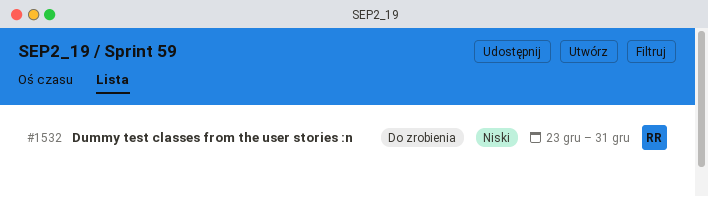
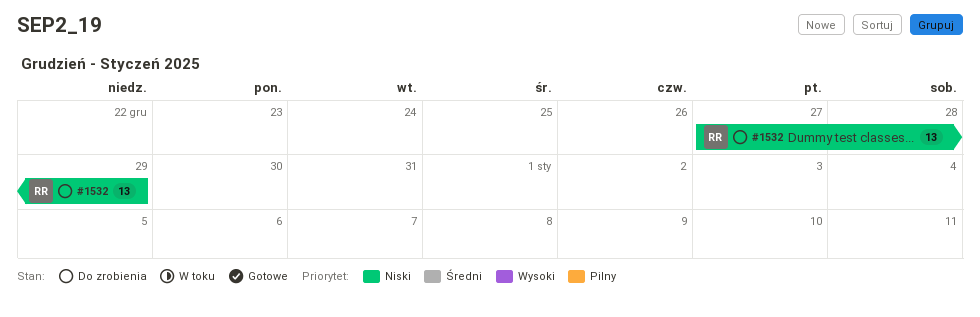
#1532, start: Dec 23 -> Dec 27
#1532, due: Dec 31 -> Dec 29

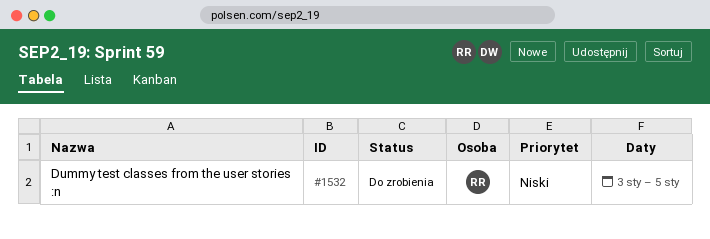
#1532, start: Dec 27 -> Jan 3
#1532, due: Dec 29 -> Jan 5

